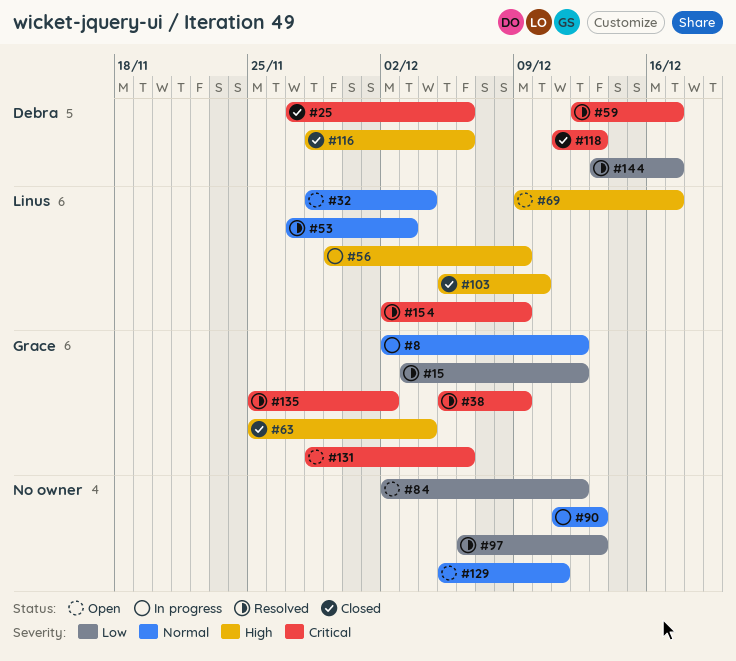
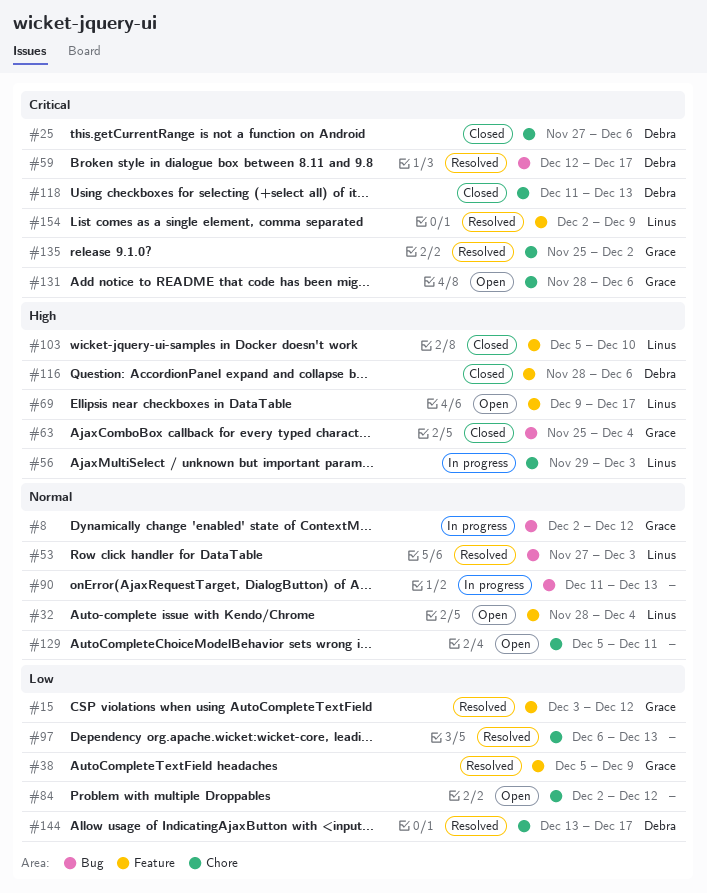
#38, priority: Critical -> Low
#56, due: Dec 9 -> Dec 3

